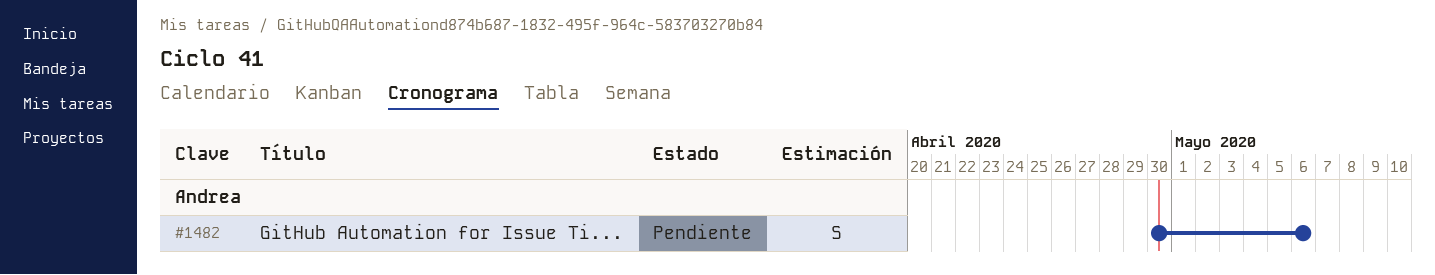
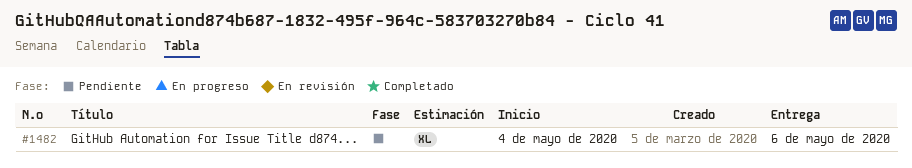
#1482, estimate: S -> XL
#1482, start: Apr 30 -> May 4

